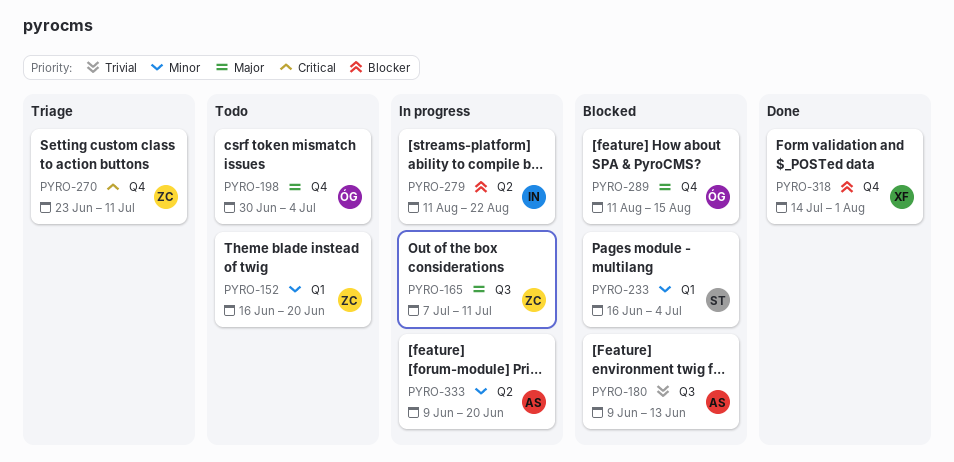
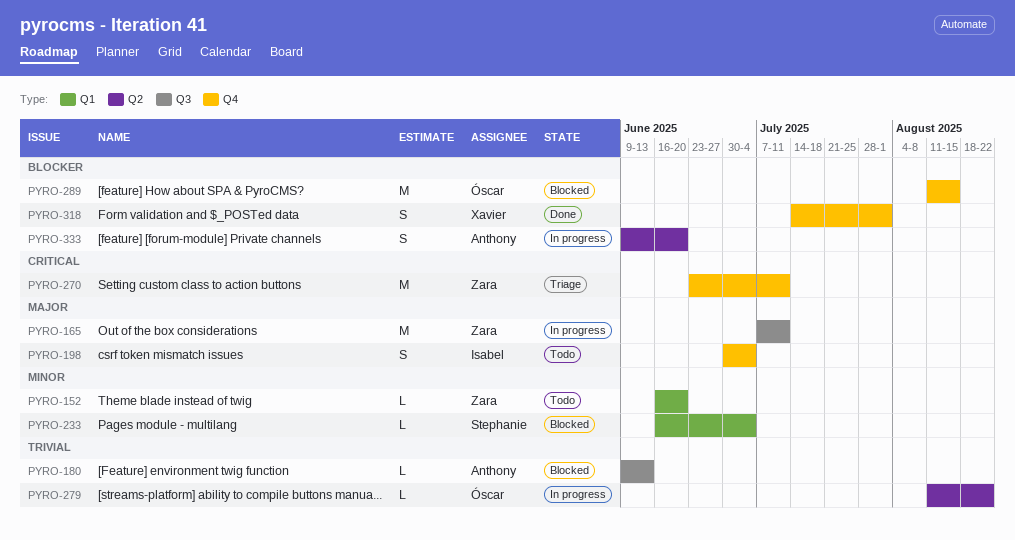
PYRO-198, owner: Óscar -> Isabel
PYRO-279, owner: Isabel -> Óscar
PYRO-279, priority: Blocker -> Trivial
PYRO-289, priority: Major -> Blocker
PYRO-333, priority: Minor -> Blocker

